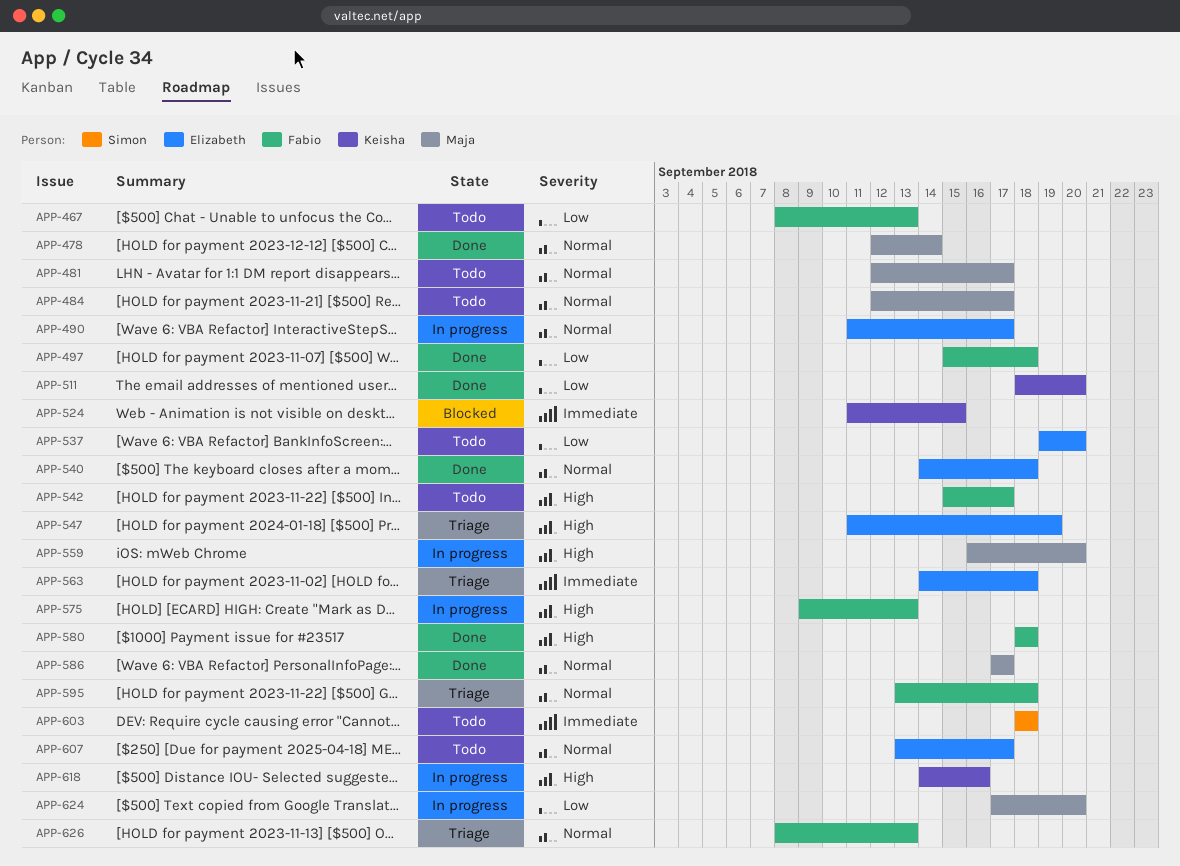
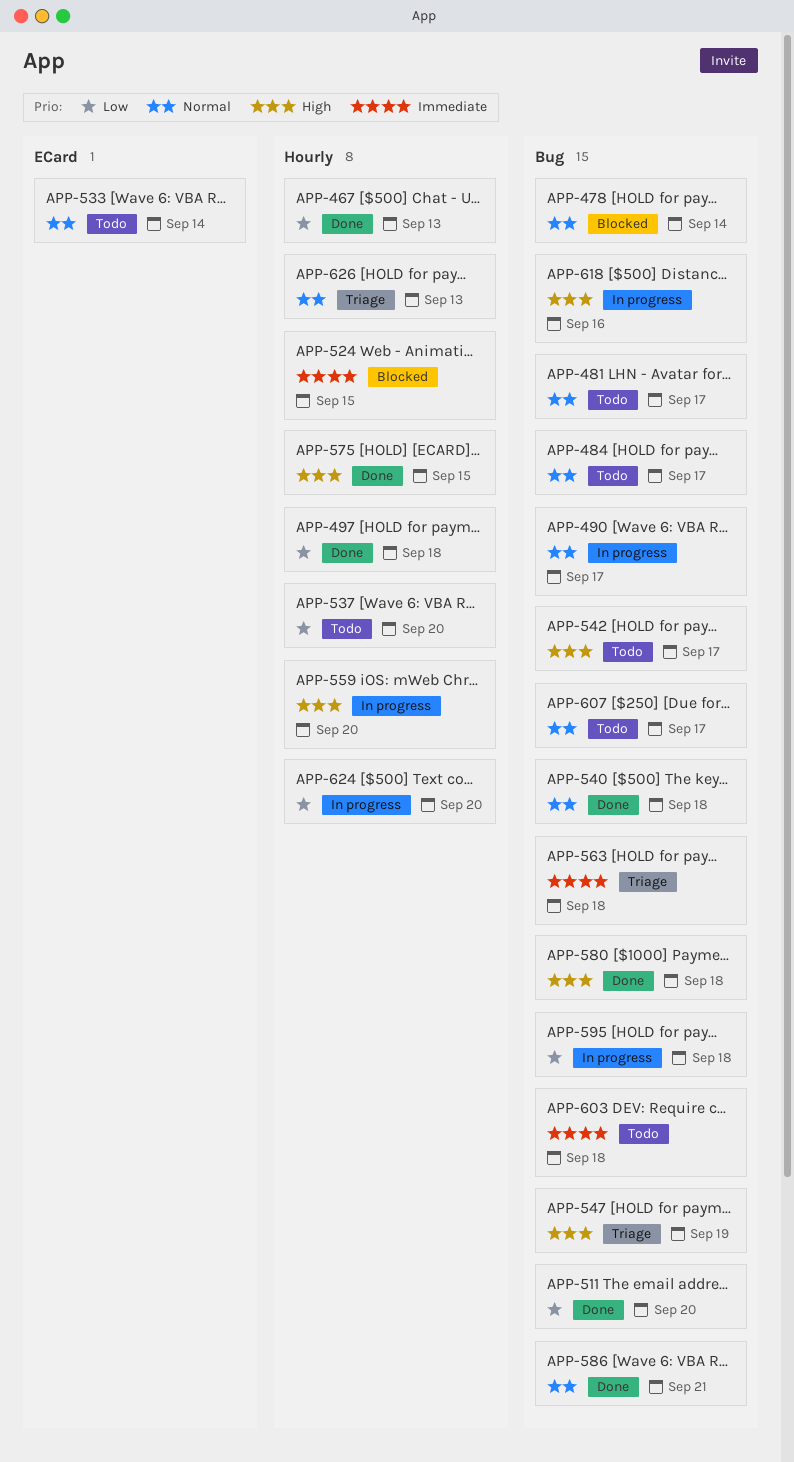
APP-467, status: Todo -> Done
APP-478, status: Done -> Blocked
APP-533: none -> present
APP-575, status: In progress -> Done
APP-575, due: Sep 13 -> Sep 15
APP-586, due: Sep 17 -> Sep 21
APP-595, status: Triage -> In progress
APP-595, priority: Normal -> Low

